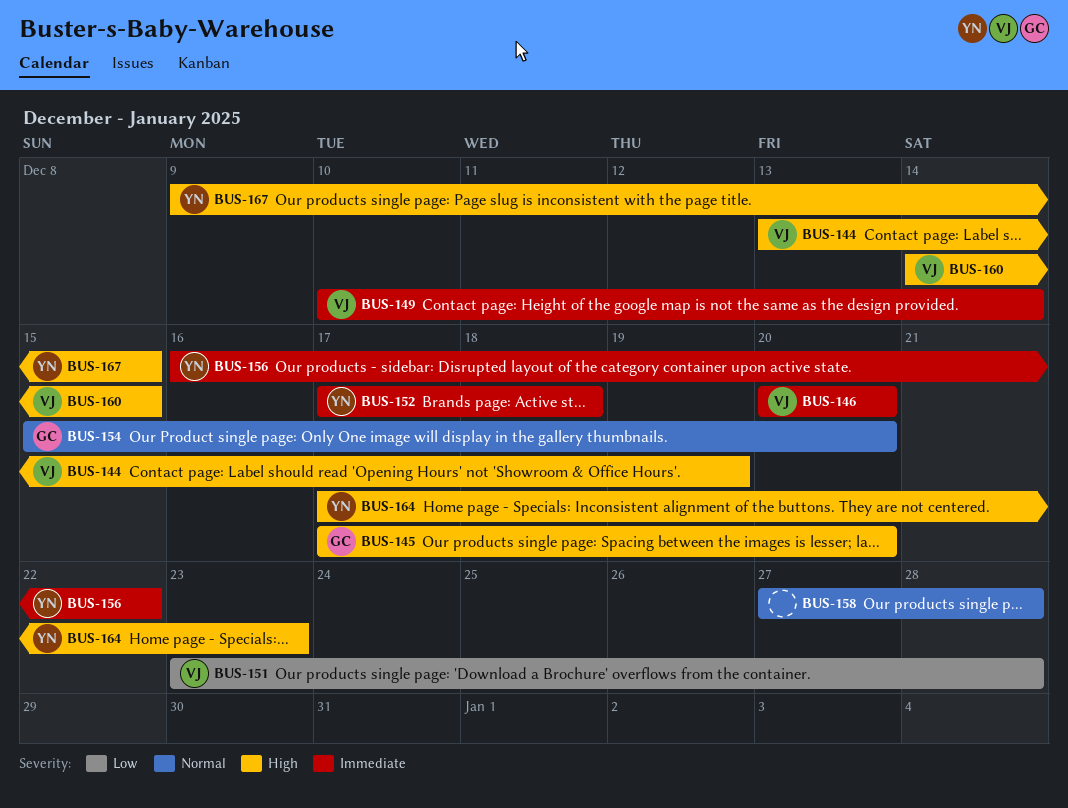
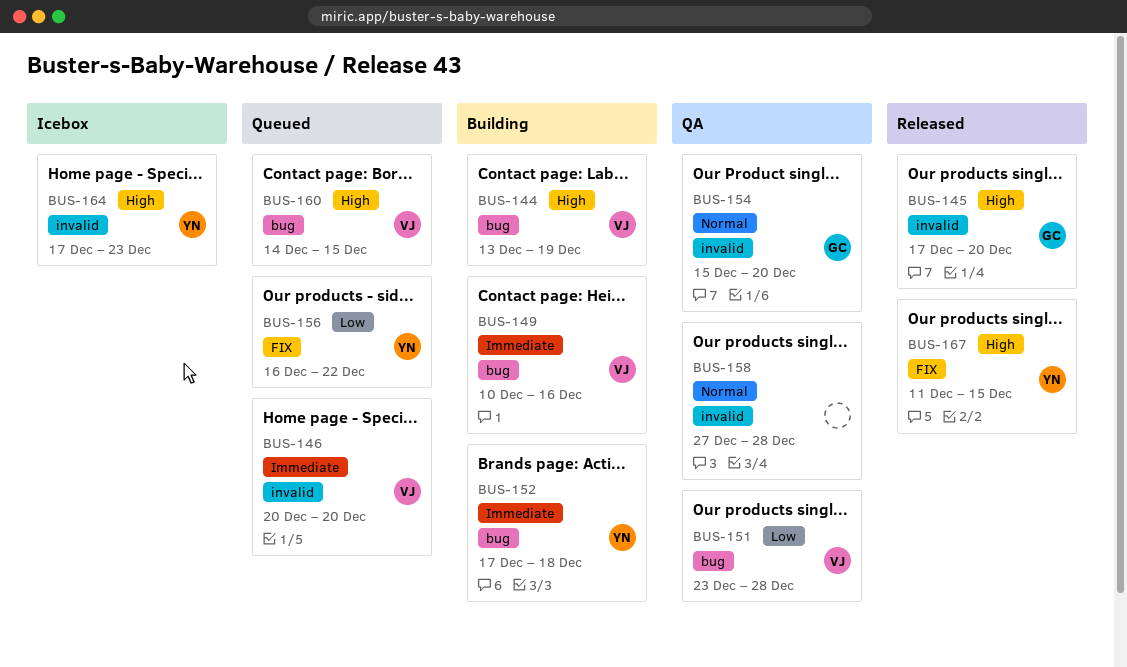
BUS-149, due: Dec 14 -> Dec 16
BUS-156, priority: Immediate -> Low
BUS-167, start: Dec 9 -> Dec 11

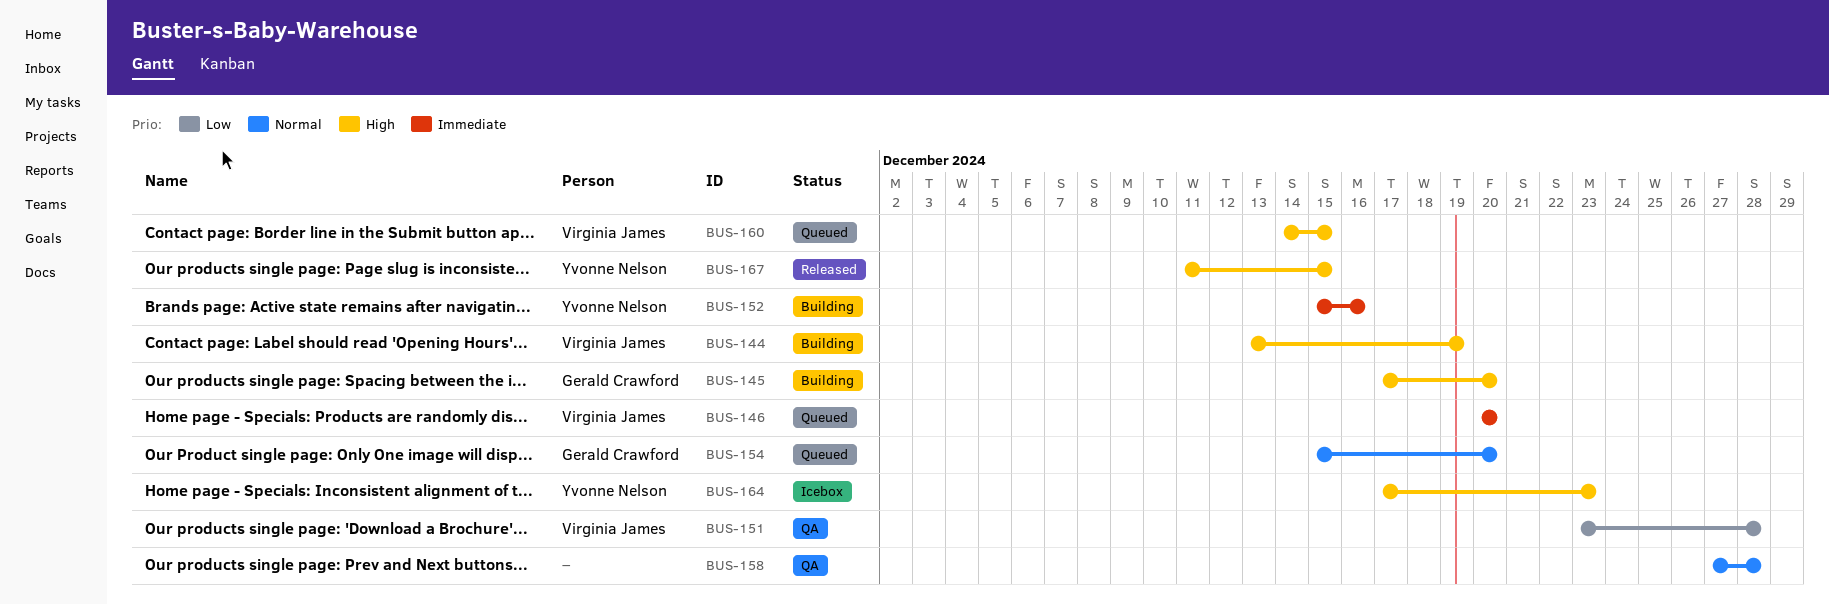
BUS-145, status: Released -> Building
BUS-149: present -> none
BUS-152, start: Dec 17 -> Dec 15
BUS-152, due: Dec 18 -> Dec 16
BUS-154, status: QA -> Queued
BUS-156: present -> none

